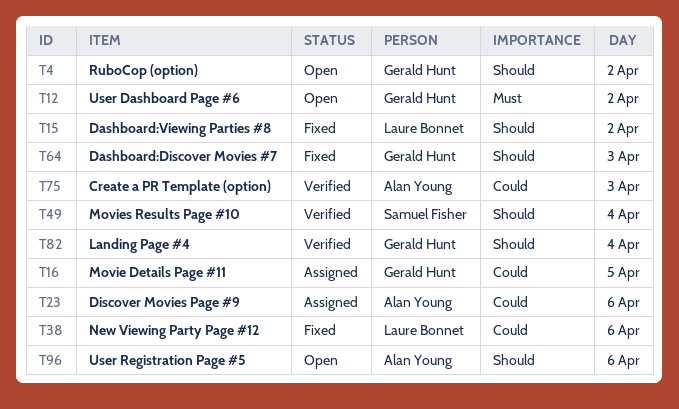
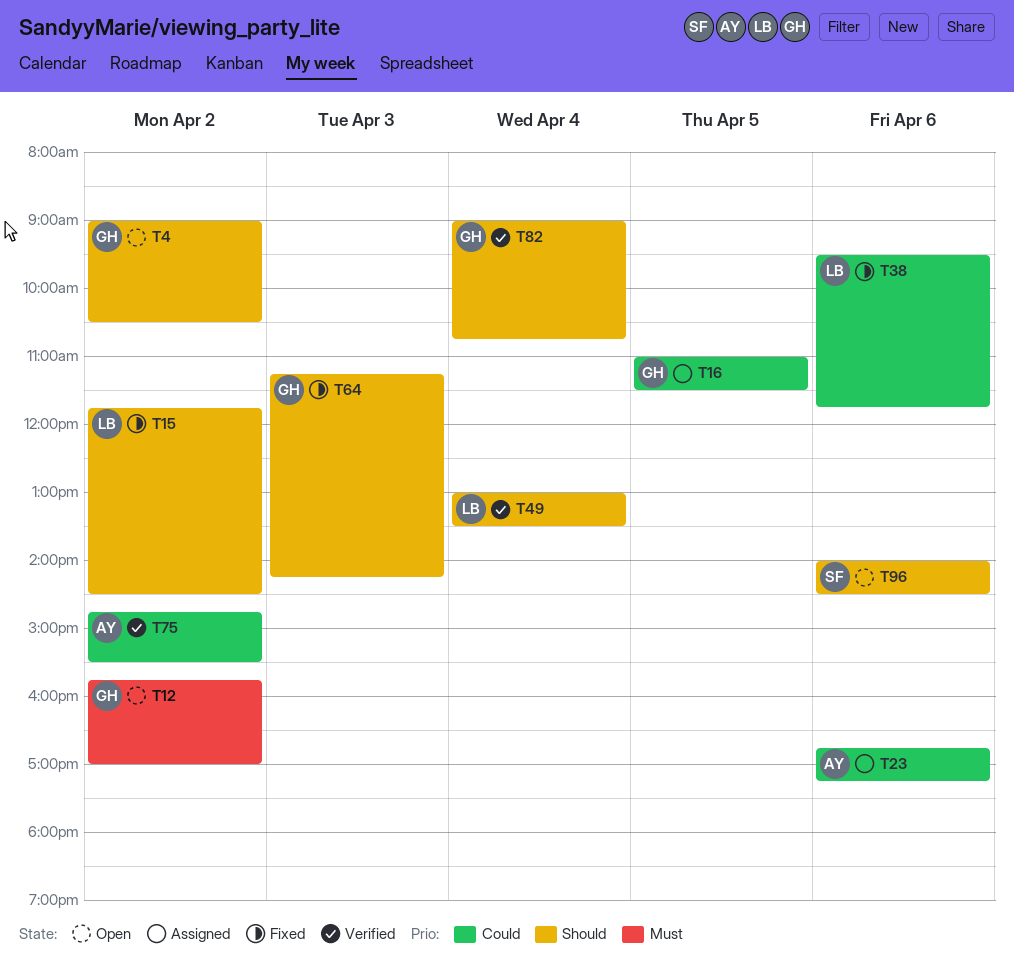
T49, owner: Samuel Fisher -> Laure Bonnet
T75, day: Apr 3 -> Apr 2
T96, owner: Alan Young -> Samuel Fisher

